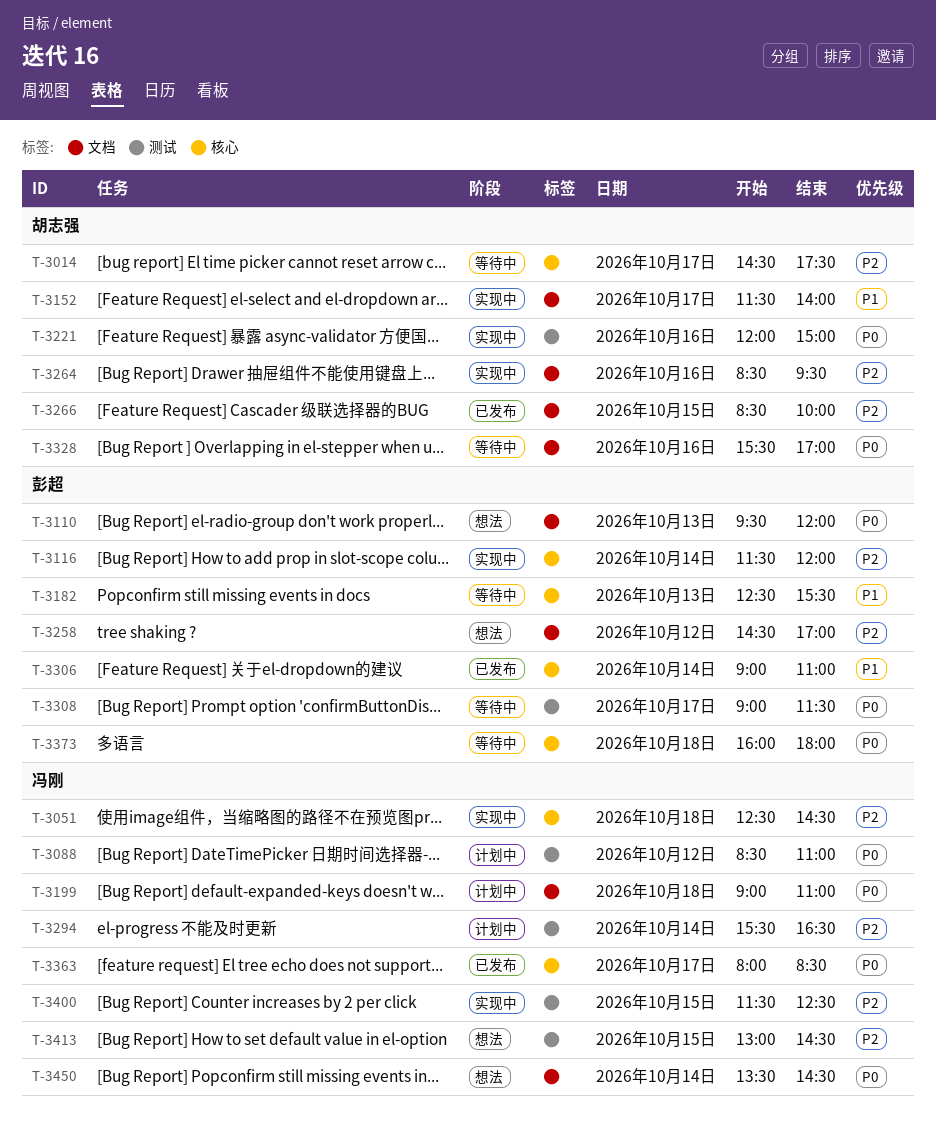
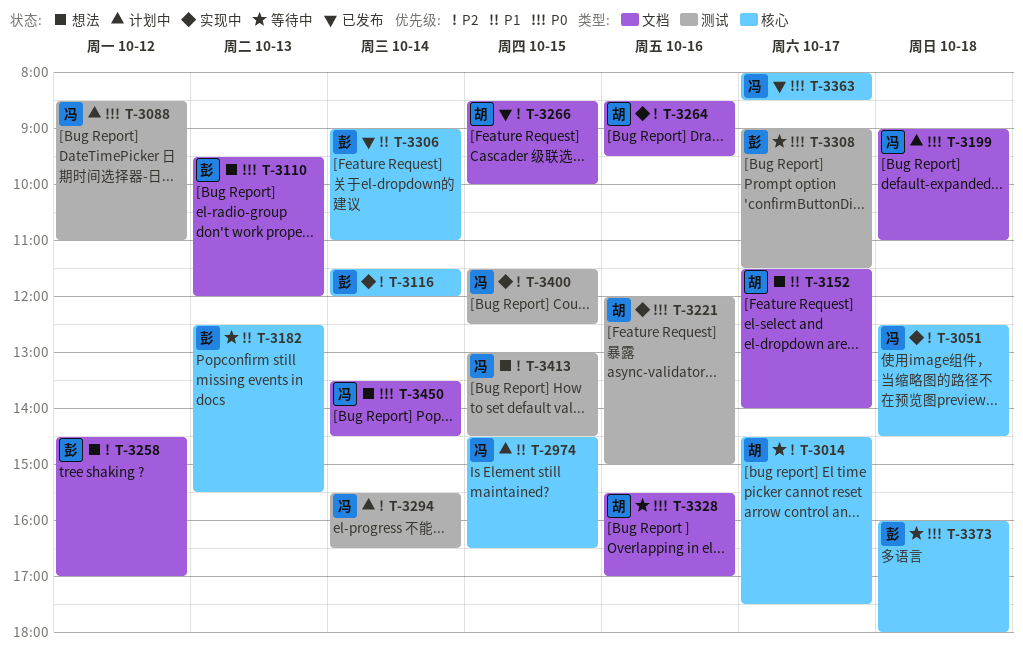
T-2974: none -> present
T-3152, status: 实现中 -> 想法

